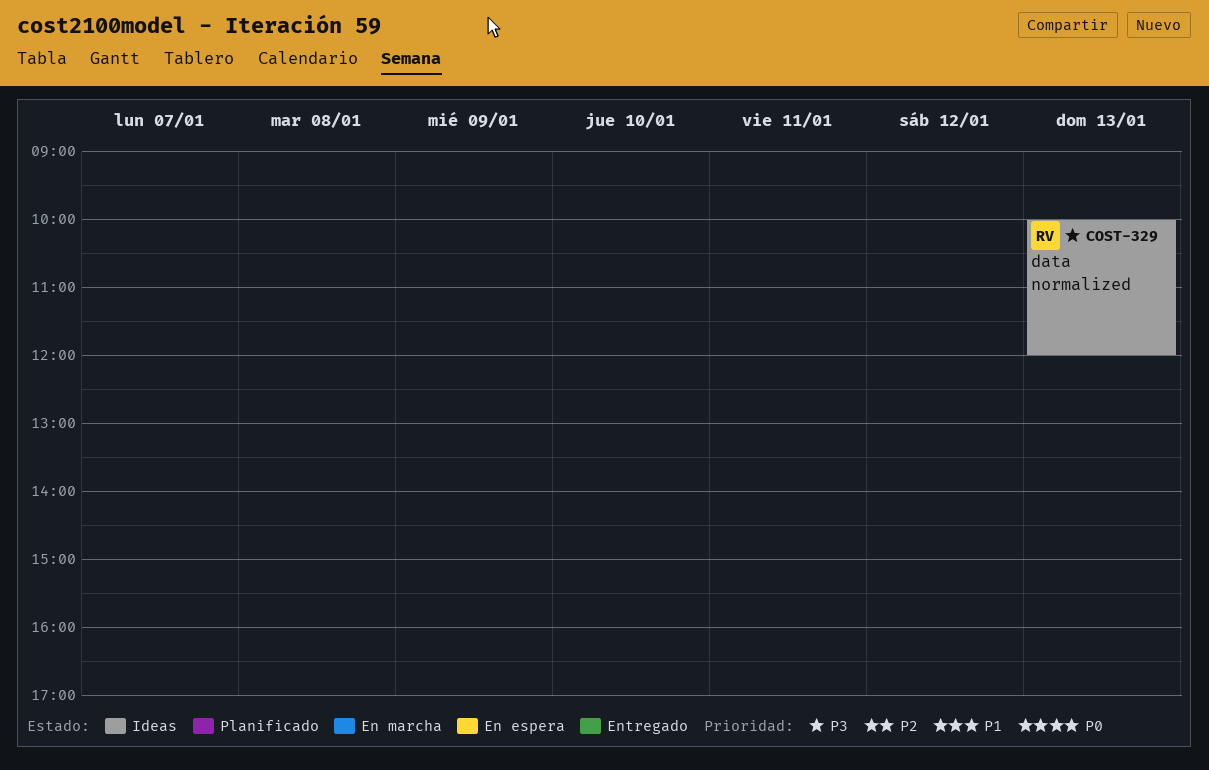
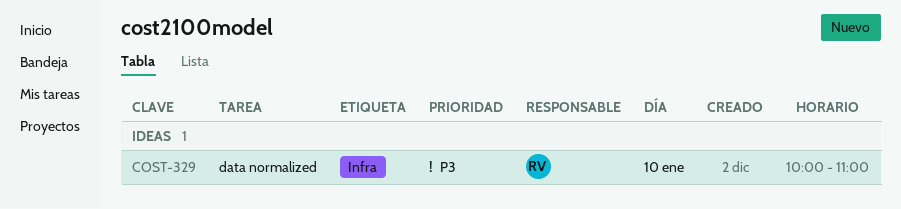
COST-329, day: Jan 13 -> Jan 10
COST-329, ends: 12:00 -> 11:00

